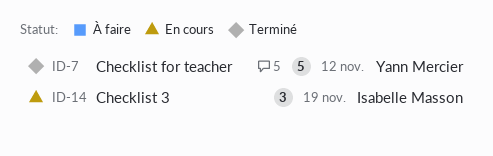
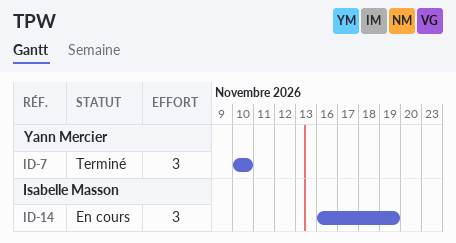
ID-7, estimate: 5 -> 3
ID-7, due: Nov 12 -> Nov 10

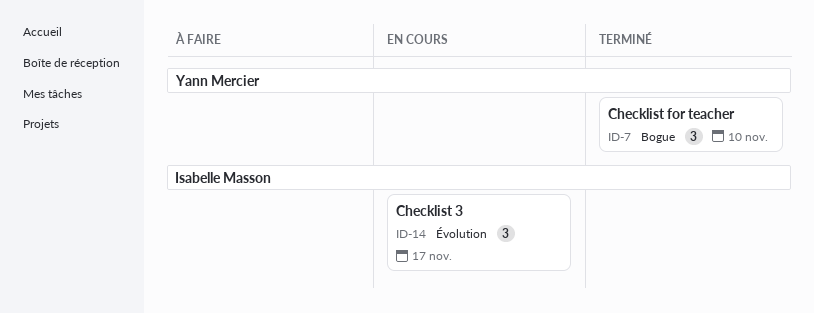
ID-14, due: Nov 19 -> Nov 17

